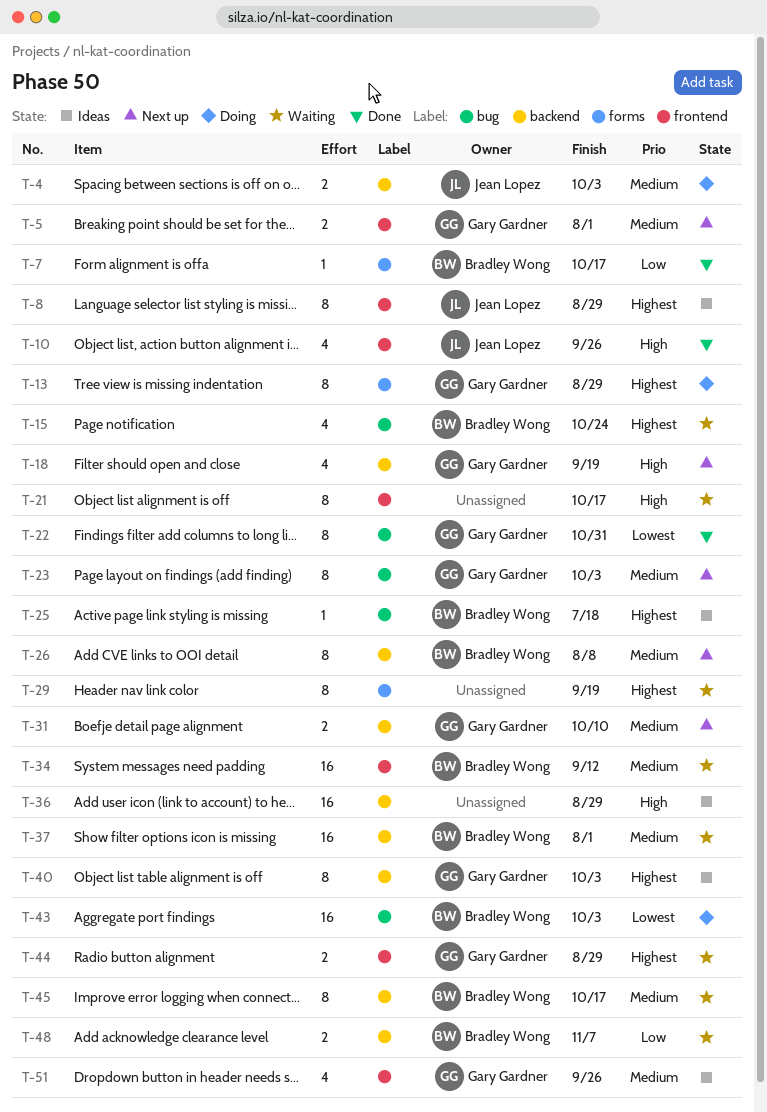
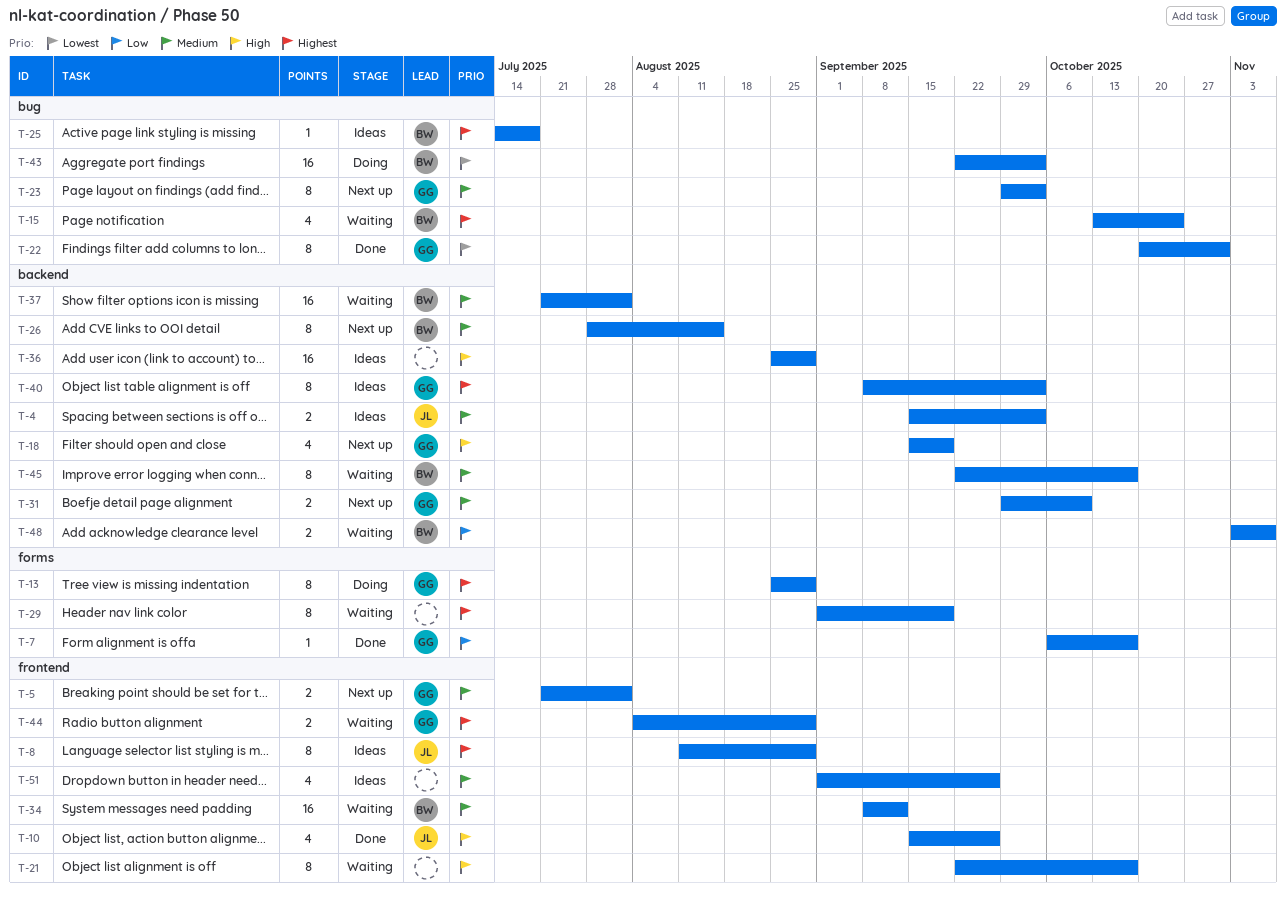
T-4, status: Doing -> Ideas
T-7, owner: Bradley Wong -> Gary Gardner
T-26, due: Aug 8 -> Aug 15
T-51, owner: Gary Gardner -> none

